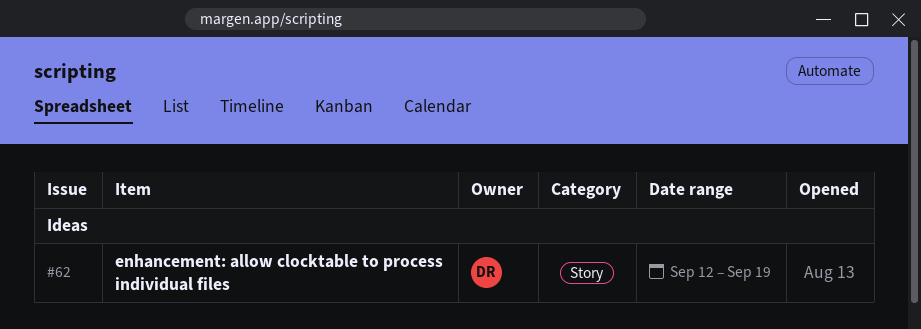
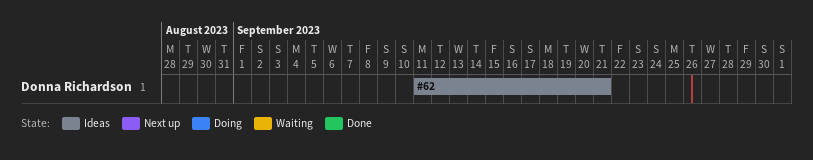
#62, start: Sep 12 -> Sep 11
#62, due: Sep 19 -> Sep 21

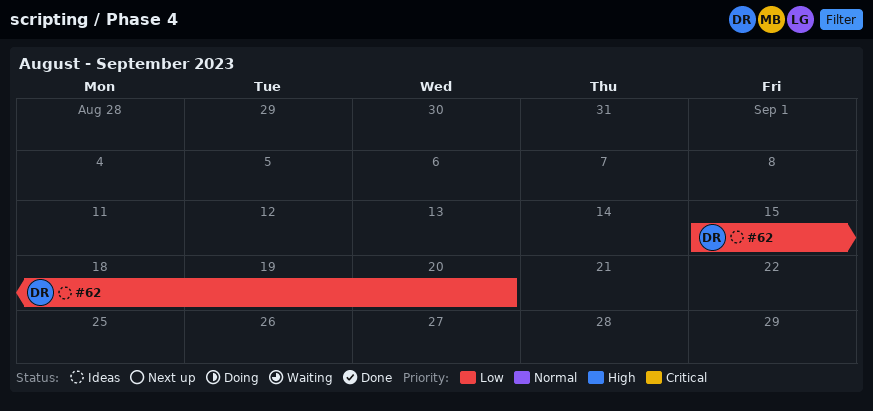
#62, start: Sep 11 -> Sep 15
#62, due: Sep 21 -> Sep 20

